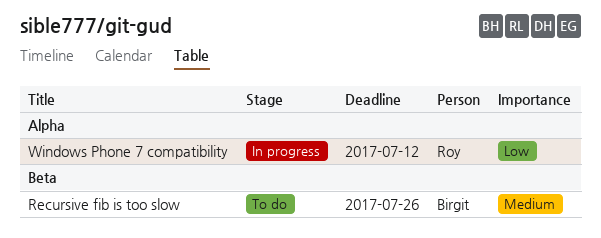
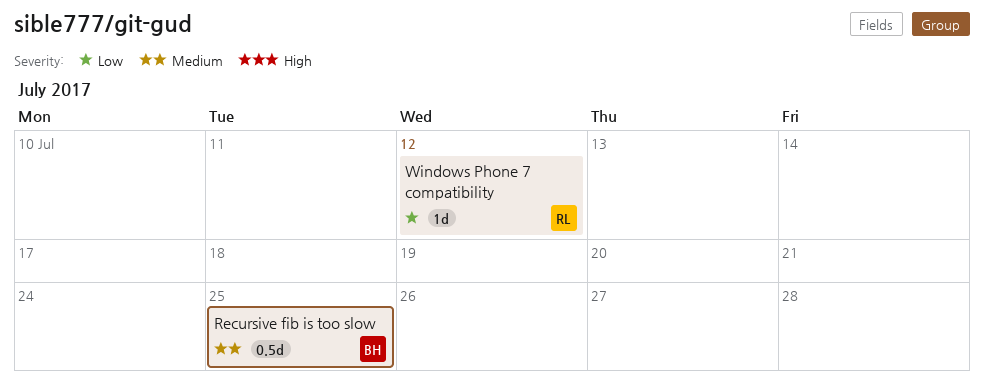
Recursive fib is too slow, due: Jul 26 -> Jul 25

